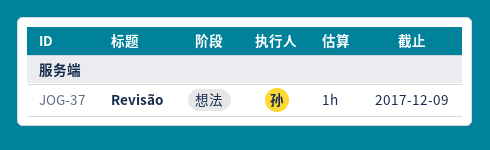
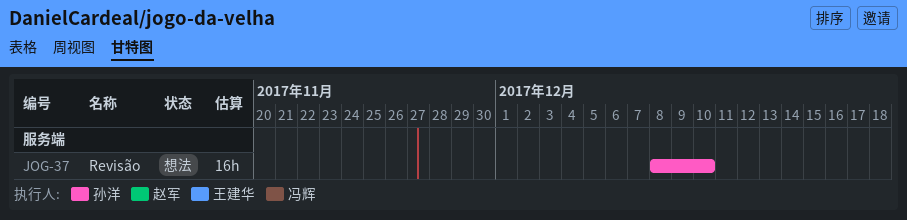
JOG-37, estimate: 1h -> 16h
JOG-37, due: Dec 9 -> Dec 10

